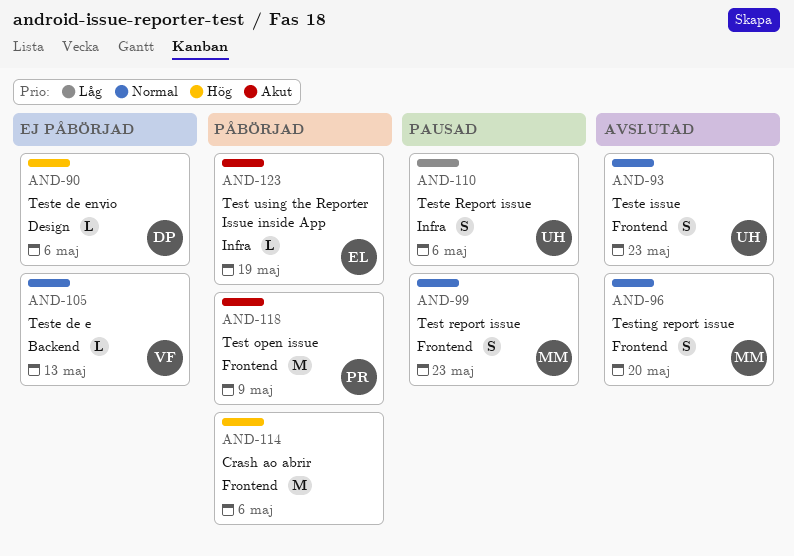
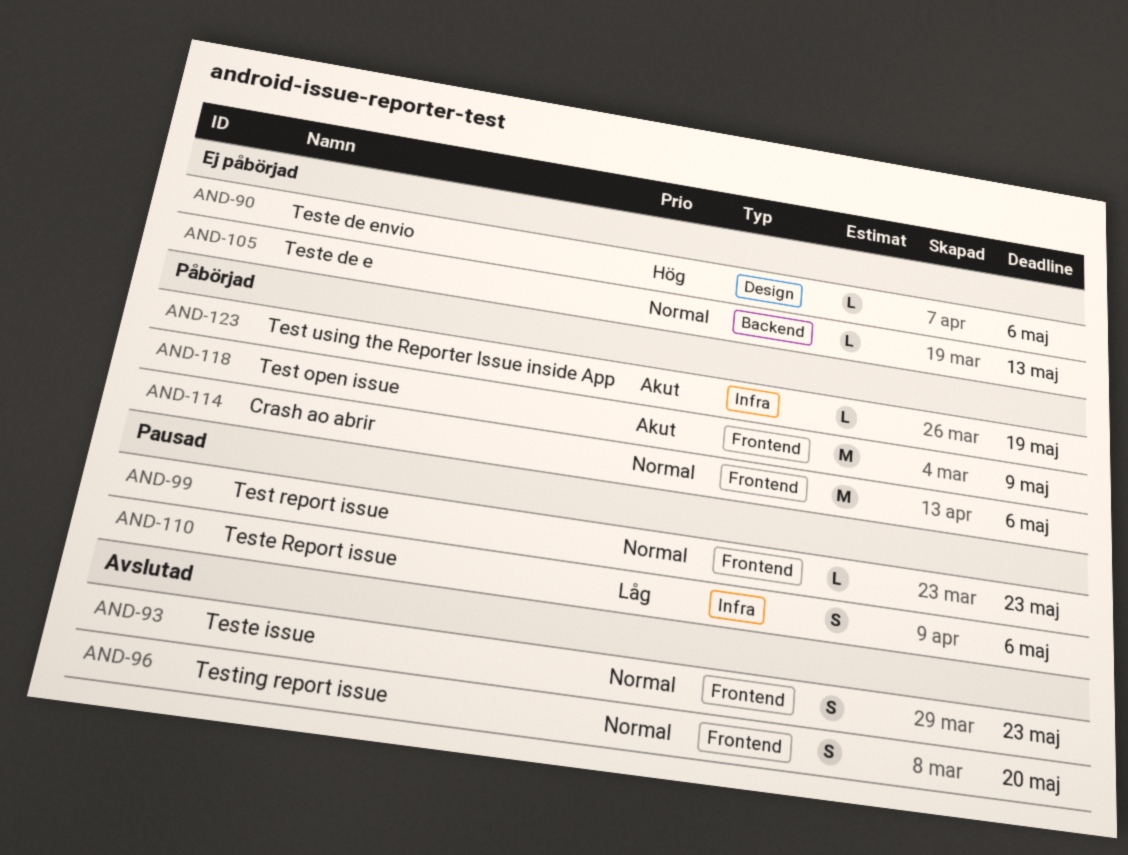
AND-99, estimate: S -> L
AND-114, priority: Hög -> Normal

